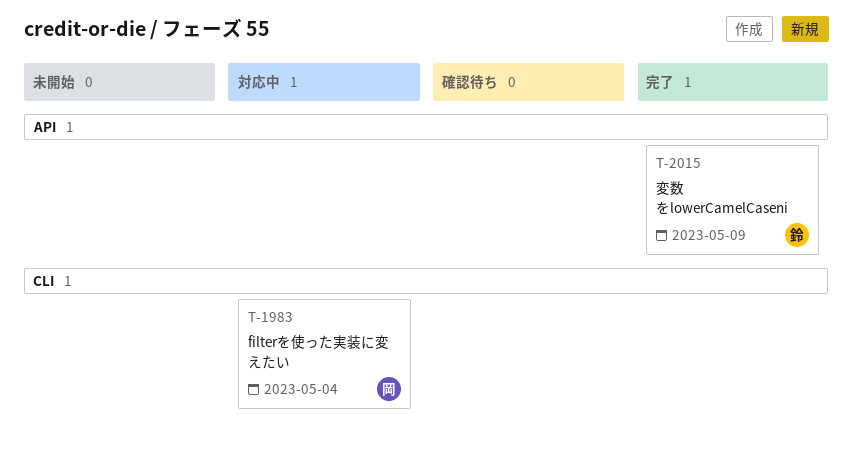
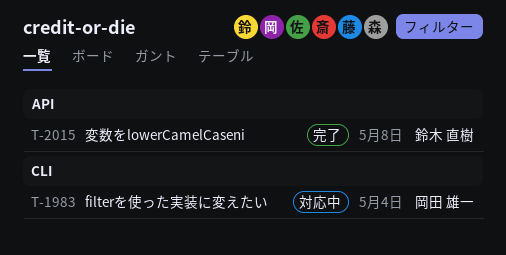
T-2015, due: May 9 -> May 8

